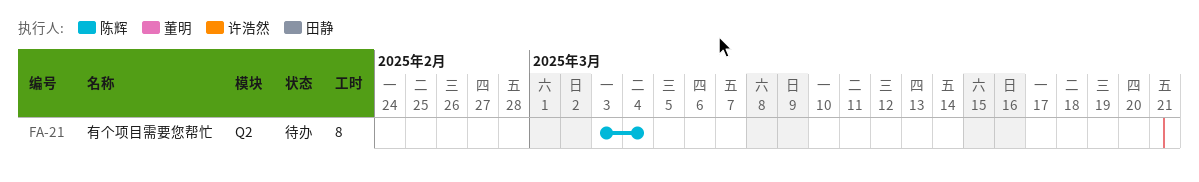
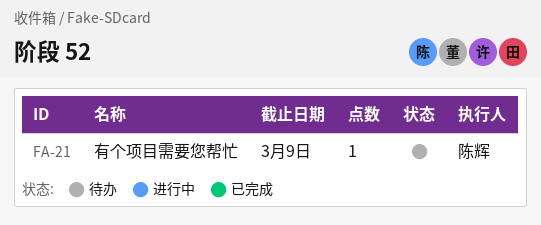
FA-21, estimate: 8 -> 1
FA-21, due: Mar 4 -> Mar 9

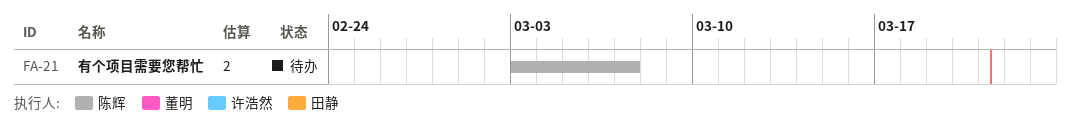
FA-21, estimate: 1 -> 2
FA-21, due: Mar 9 -> Mar 7

